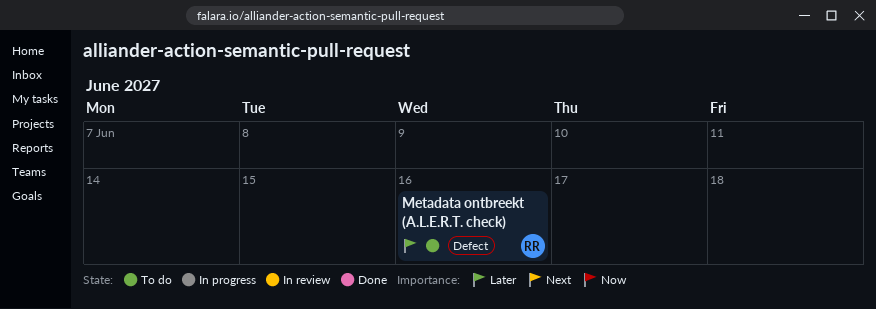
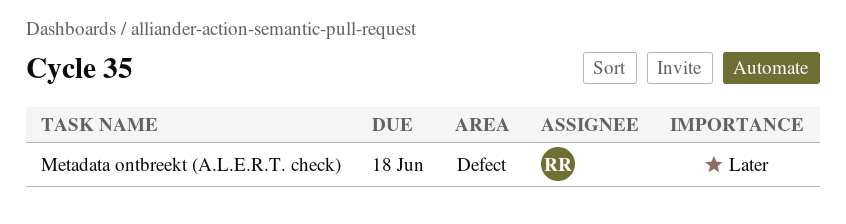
Metadata ontbreekt (A.L.E.R.T. check), due: Jun 16 -> Jun 18

